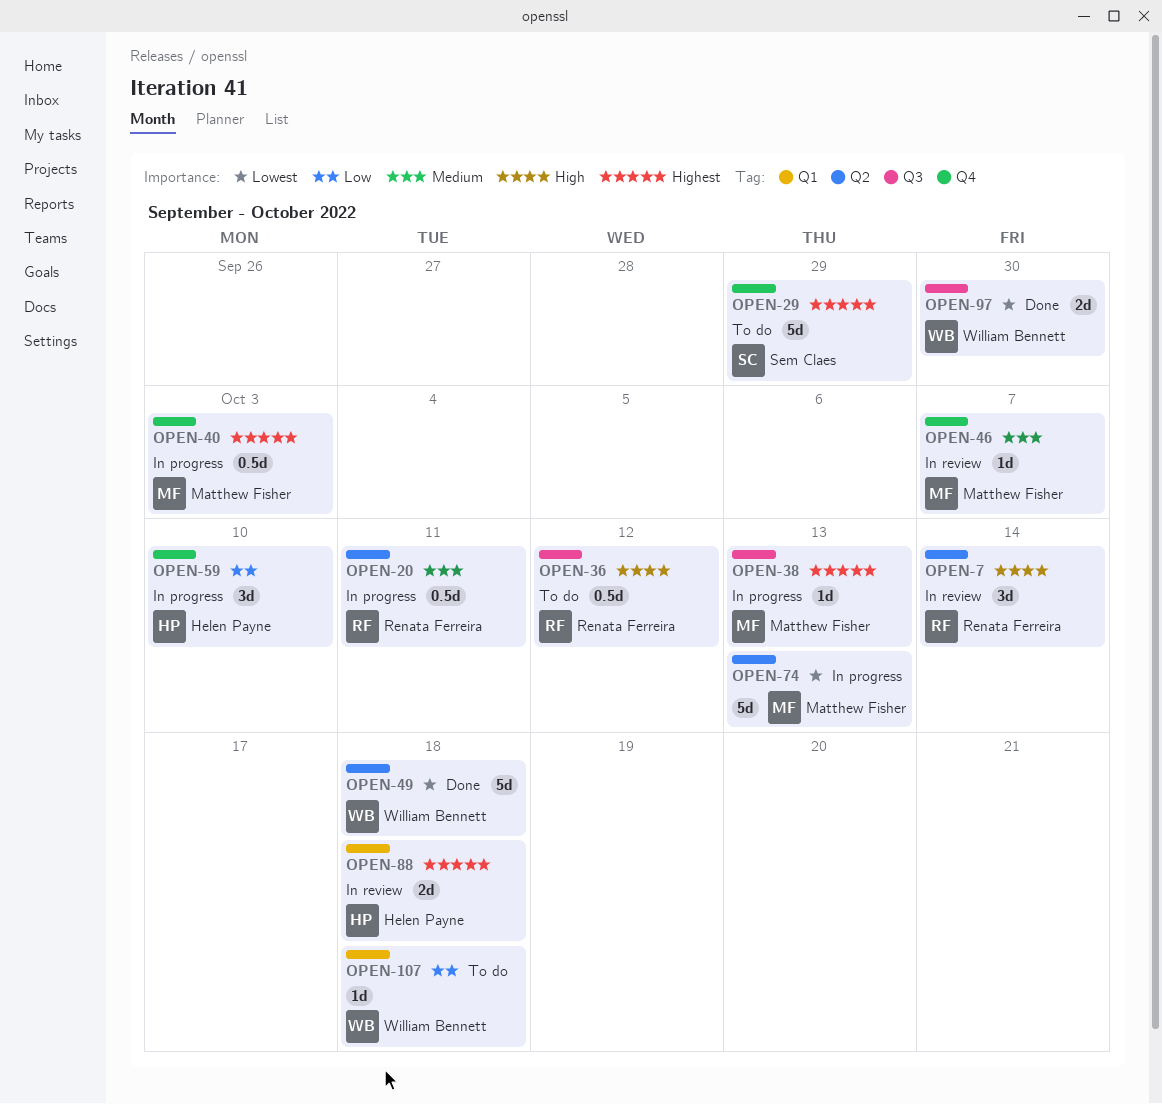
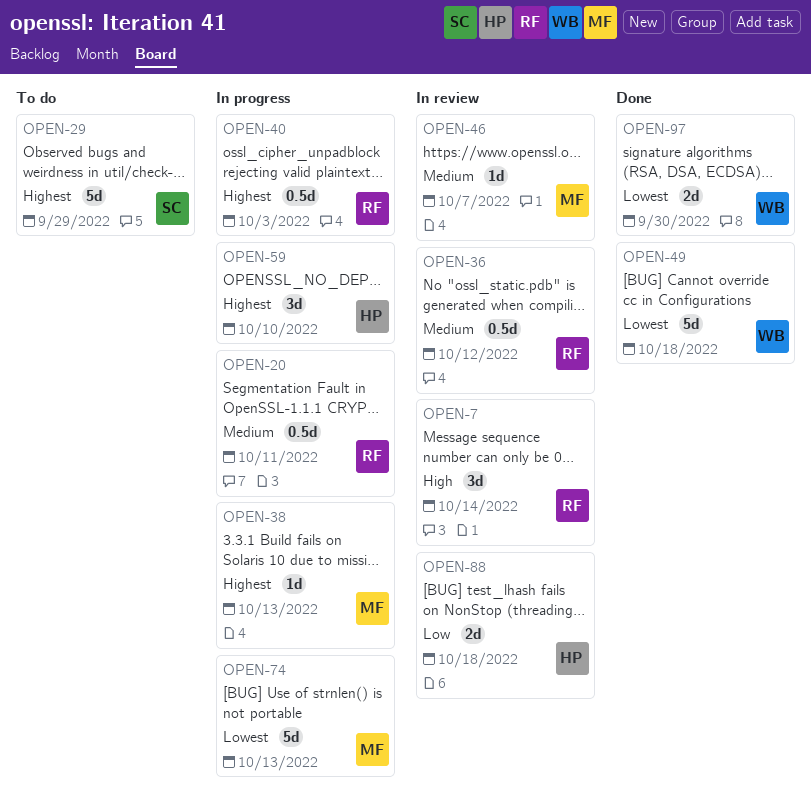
OPEN-36, status: To do -> In review
OPEN-36, priority: High -> Medium
OPEN-40, owner: Matthew Fisher -> Renata Ferreira
OPEN-59, priority: Low -> Highest
OPEN-88, priority: Highest -> Low
OPEN-107: present -> none

